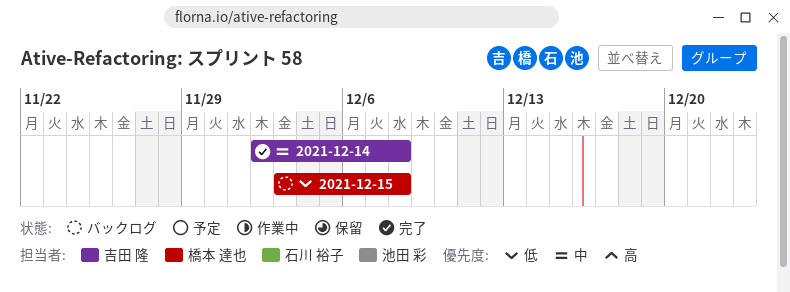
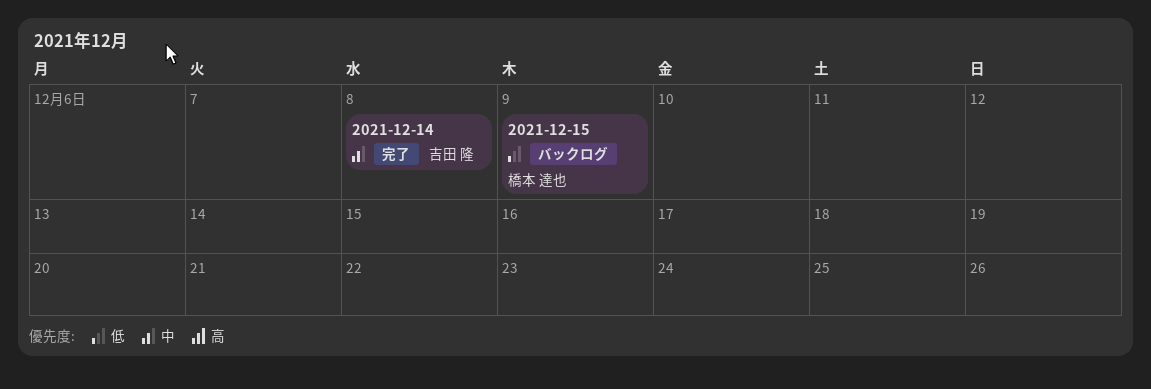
2021-12-15, due: Dec 8 -> Dec 9

